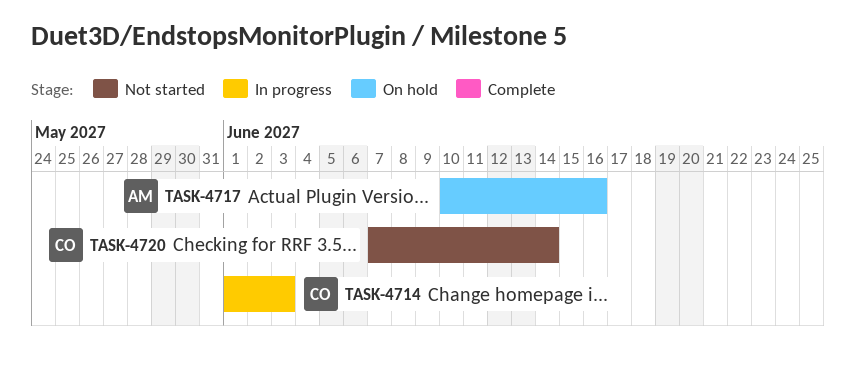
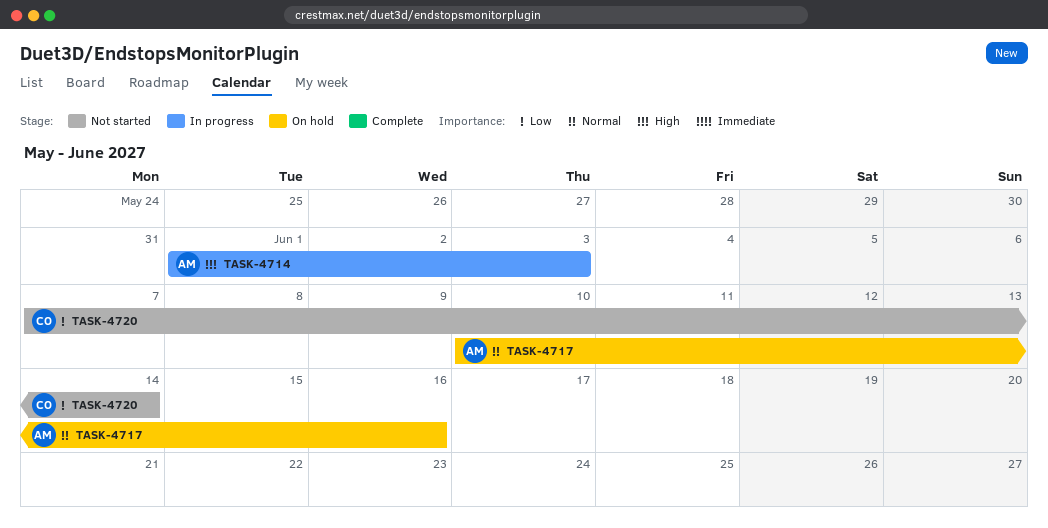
TASK-4714, owner: CO -> AM

